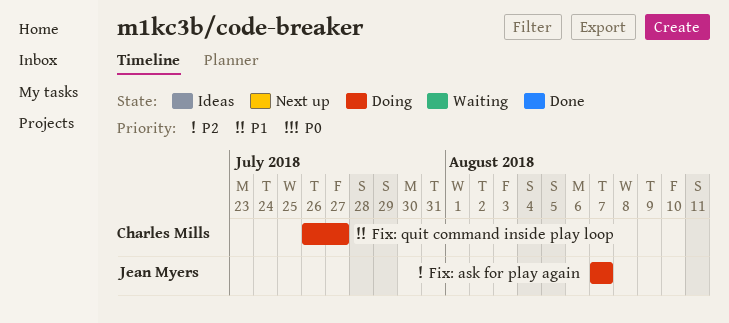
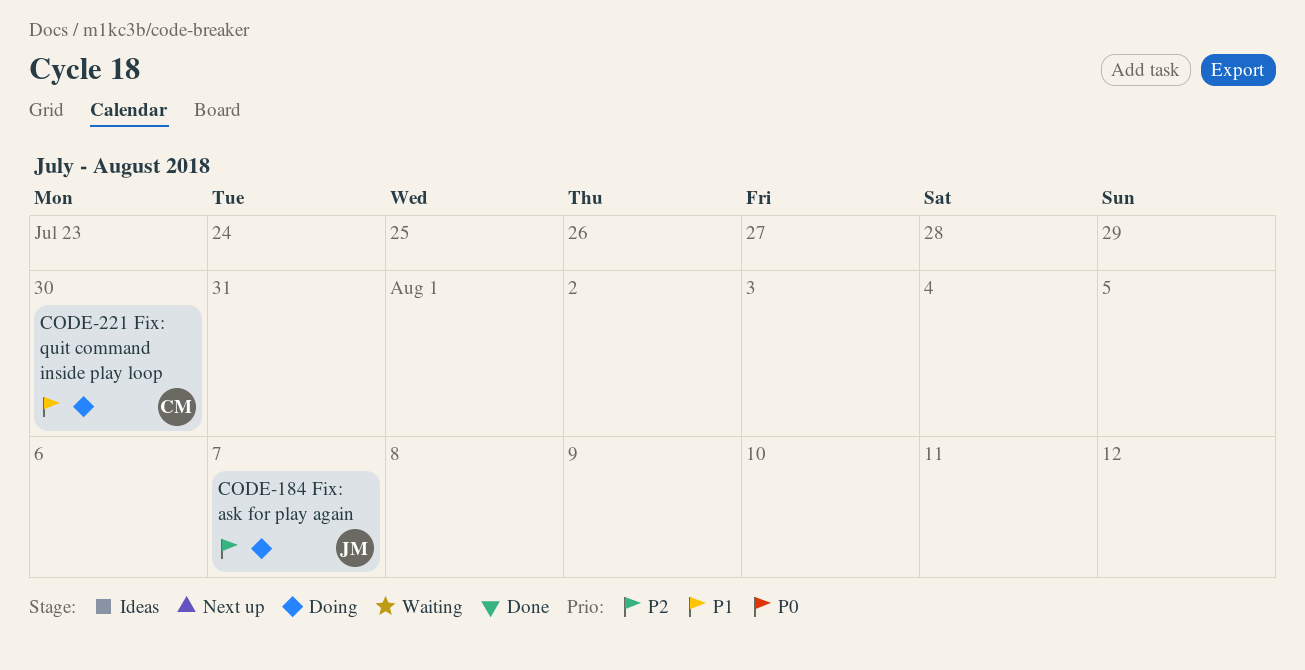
Fix: quit command inside play loop, due: Jul 27 -> Jul 30

